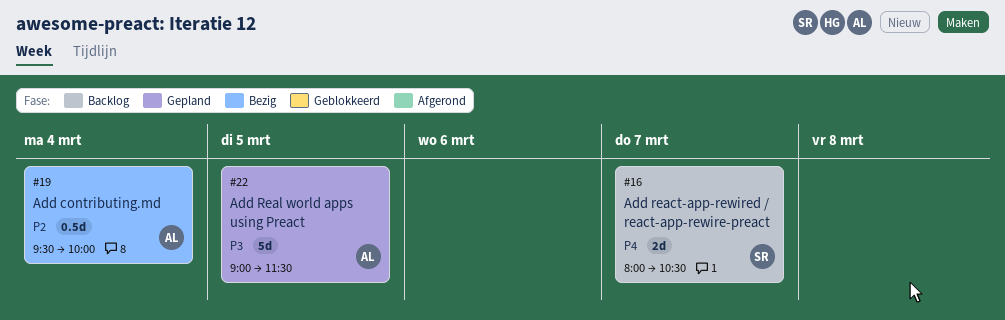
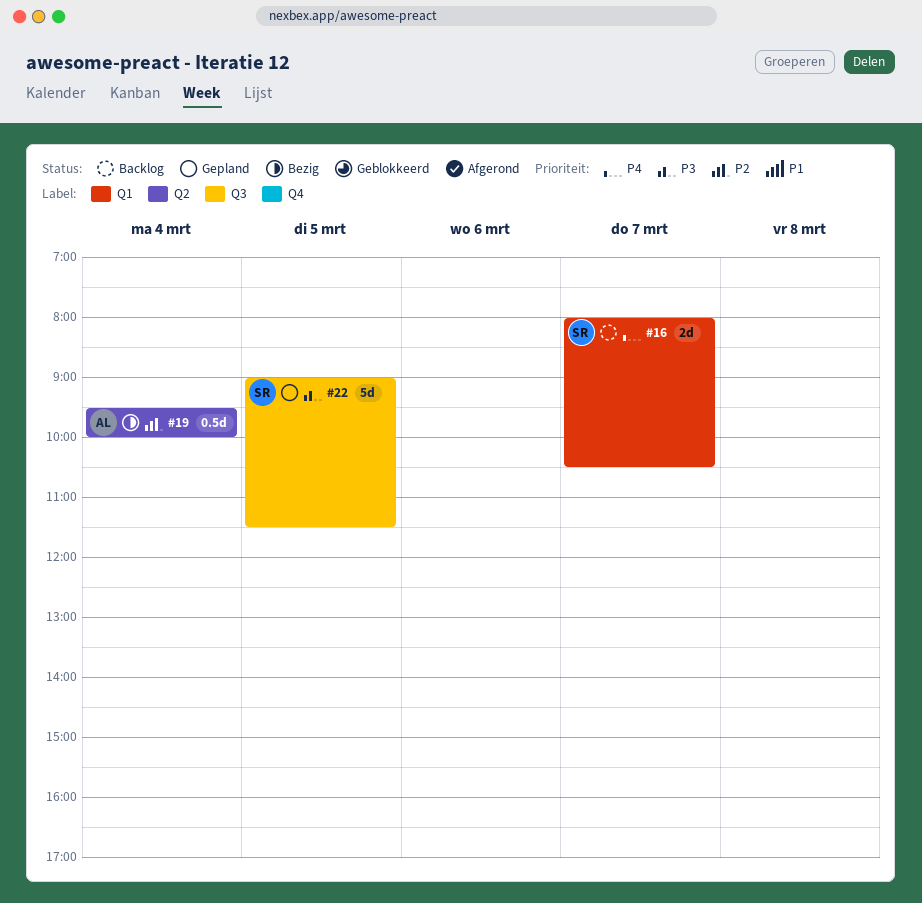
#22, owner: AL -> SR

